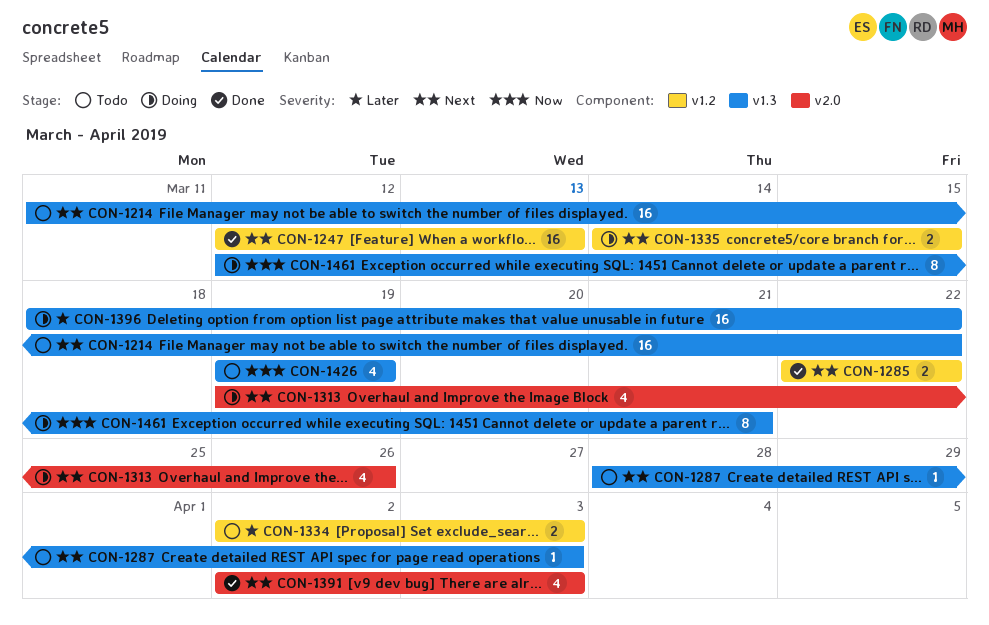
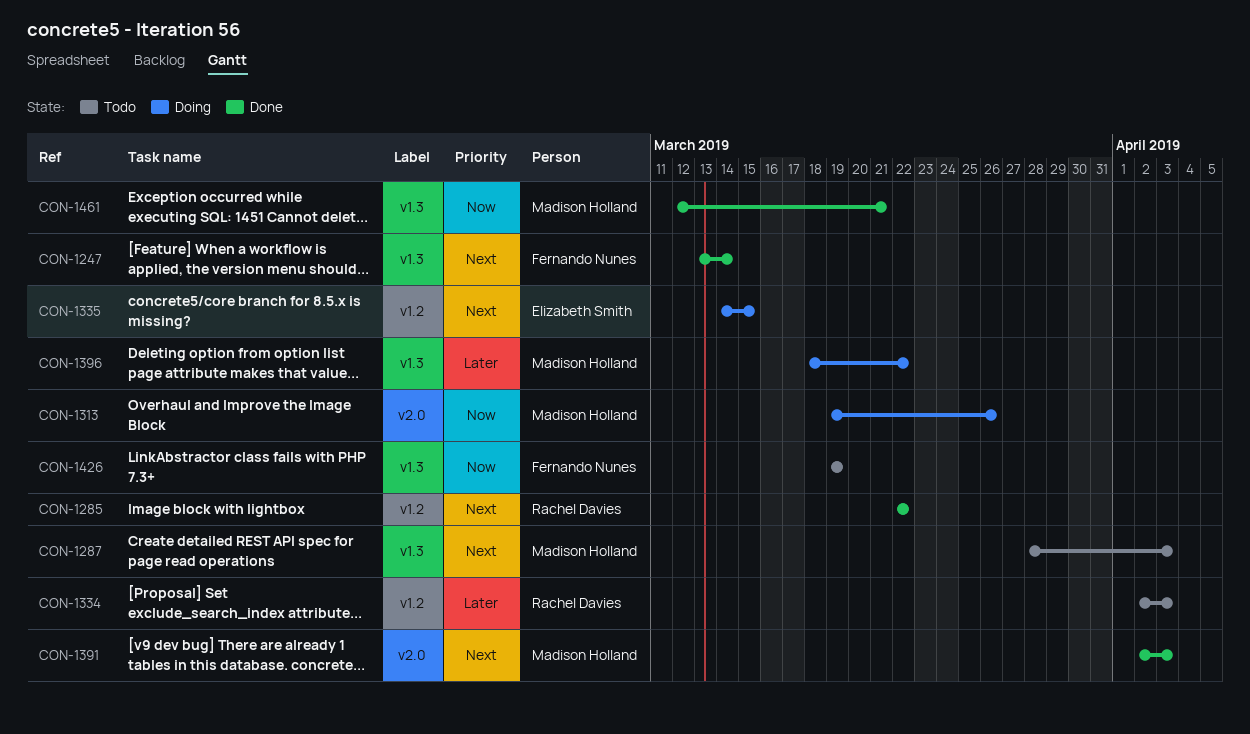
CON-1214: present -> none
CON-1247, label: v1.2 -> v1.3
CON-1247, start: Mar 12 -> Mar 13
CON-1247, due: Mar 13 -> Mar 14
CON-1313, priority: Next -> Now
CON-1461, status: Doing -> Done

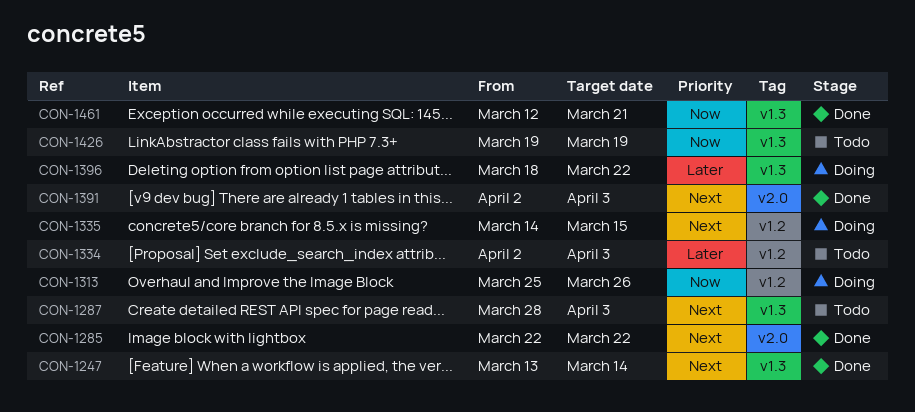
CON-1285, label: v1.2 -> v2.0
CON-1313, label: v2.0 -> v1.2
CON-1313, start: Mar 19 -> Mar 25

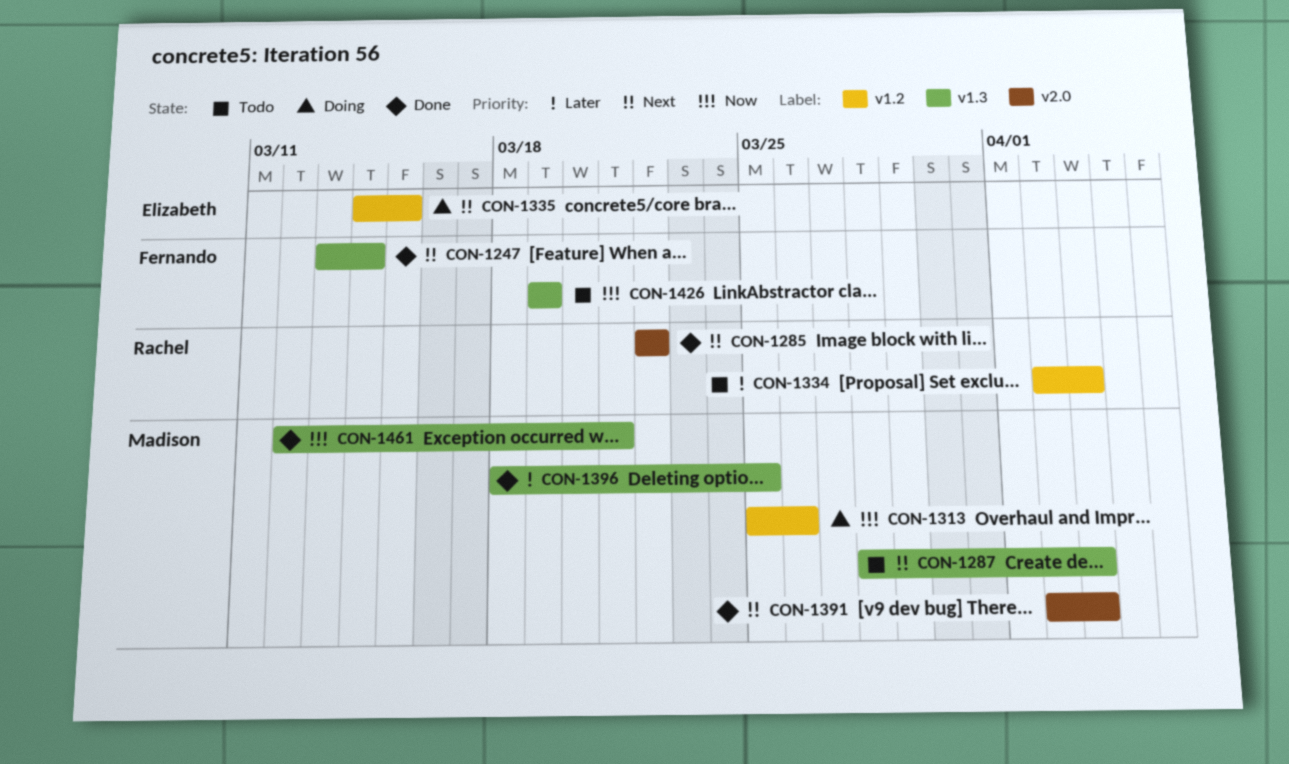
CON-1396, status: Doing -> Done
CON-1396, due: Mar 22 -> Mar 25

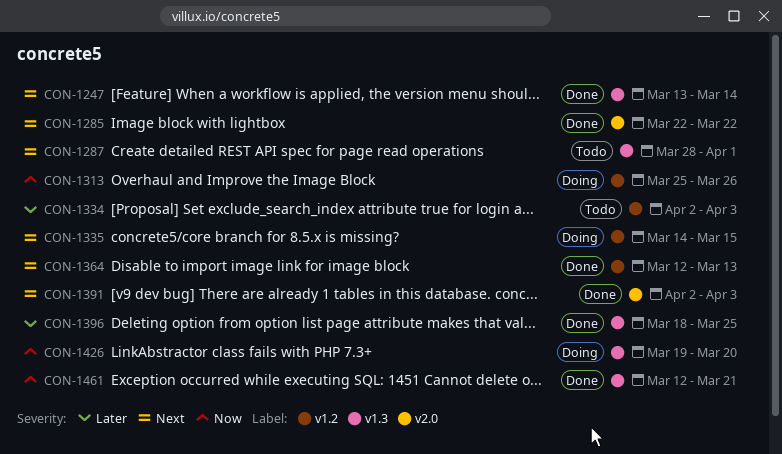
CON-1287, due: Apr 3 -> Apr 1
CON-1364: none -> present
CON-1426, status: Todo -> Doing
CON-1426, due: Mar 19 -> Mar 20

